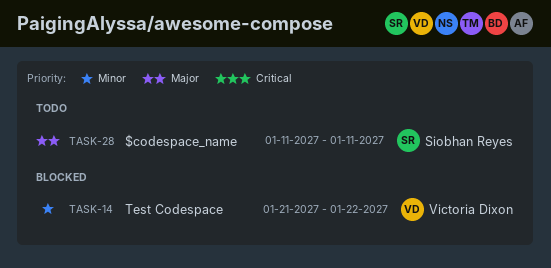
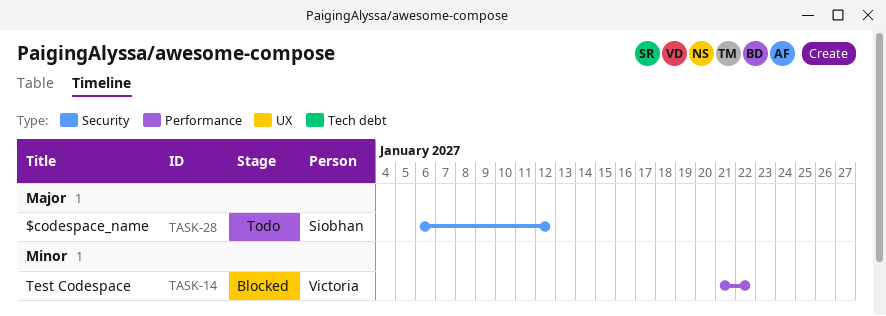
TASK-28, start: Jan 11 -> Jan 6
TASK-28, due: Jan 11 -> Jan 12

